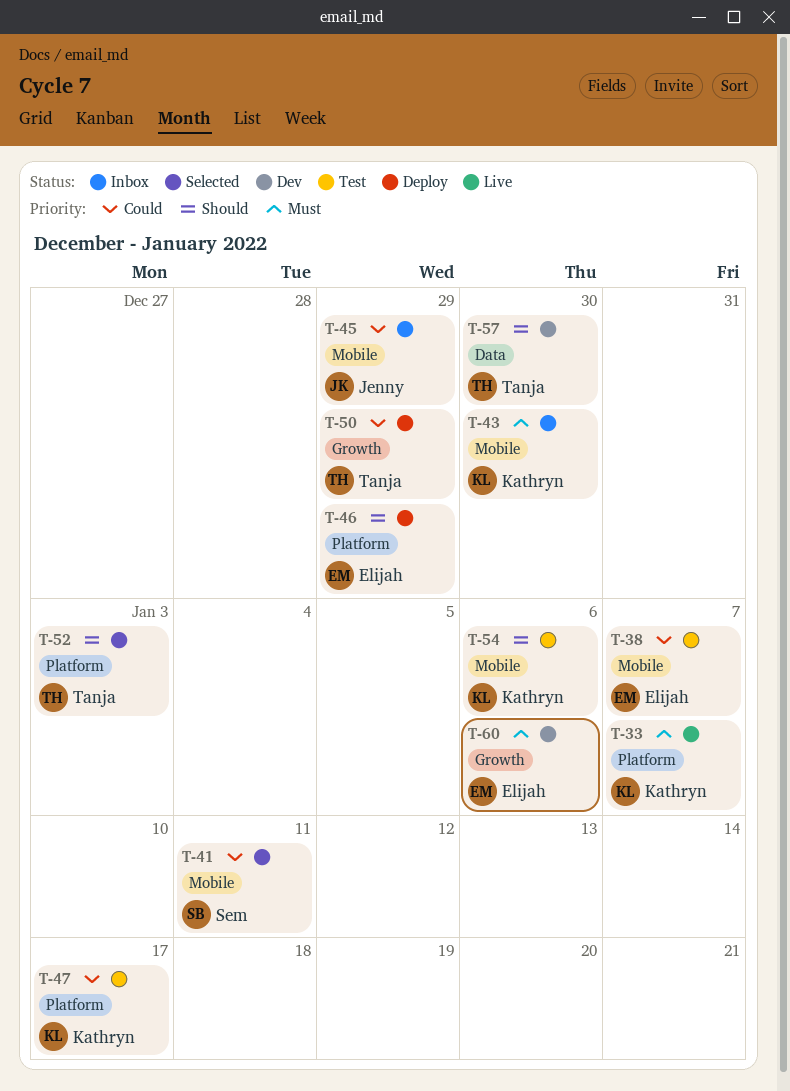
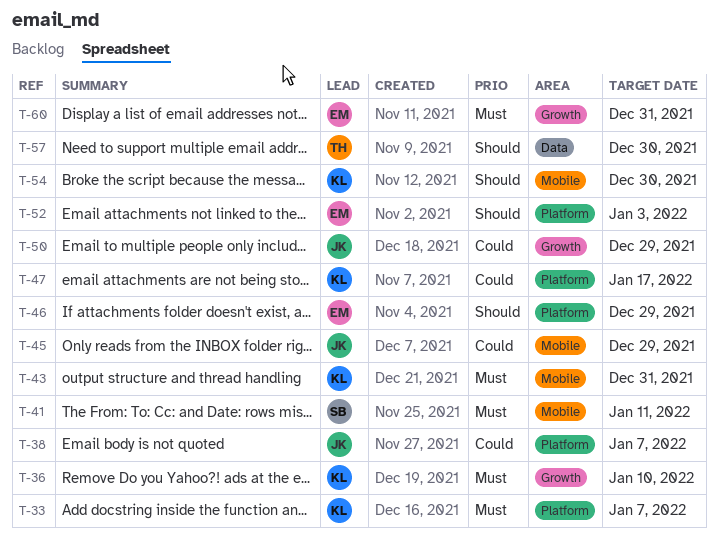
T-36: none -> present
T-38, owner: Elijah -> Jenny
T-38, label: Mobile -> Platform
T-41, priority: Could -> Must
T-43, due: Dec 30 -> Dec 31
T-50, owner: Tanja -> Jenny
T-52, owner: Tanja -> Elijah
T-54, due: Jan 6 -> Dec 30
T-60, due: Jan 6 -> Dec 31

